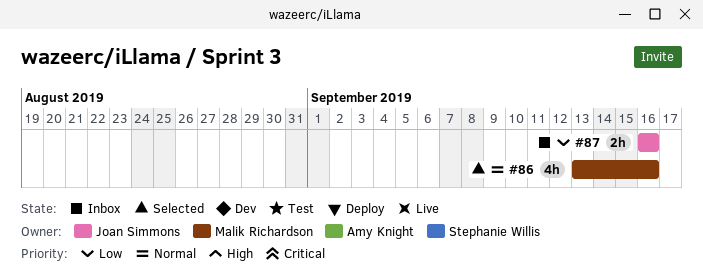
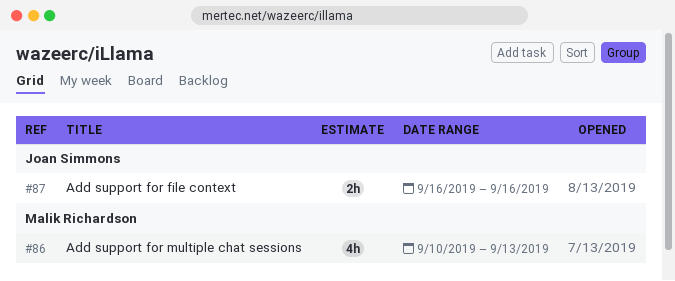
#86, start: Sep 13 -> Sep 10
#86, due: Sep 16 -> Sep 13

